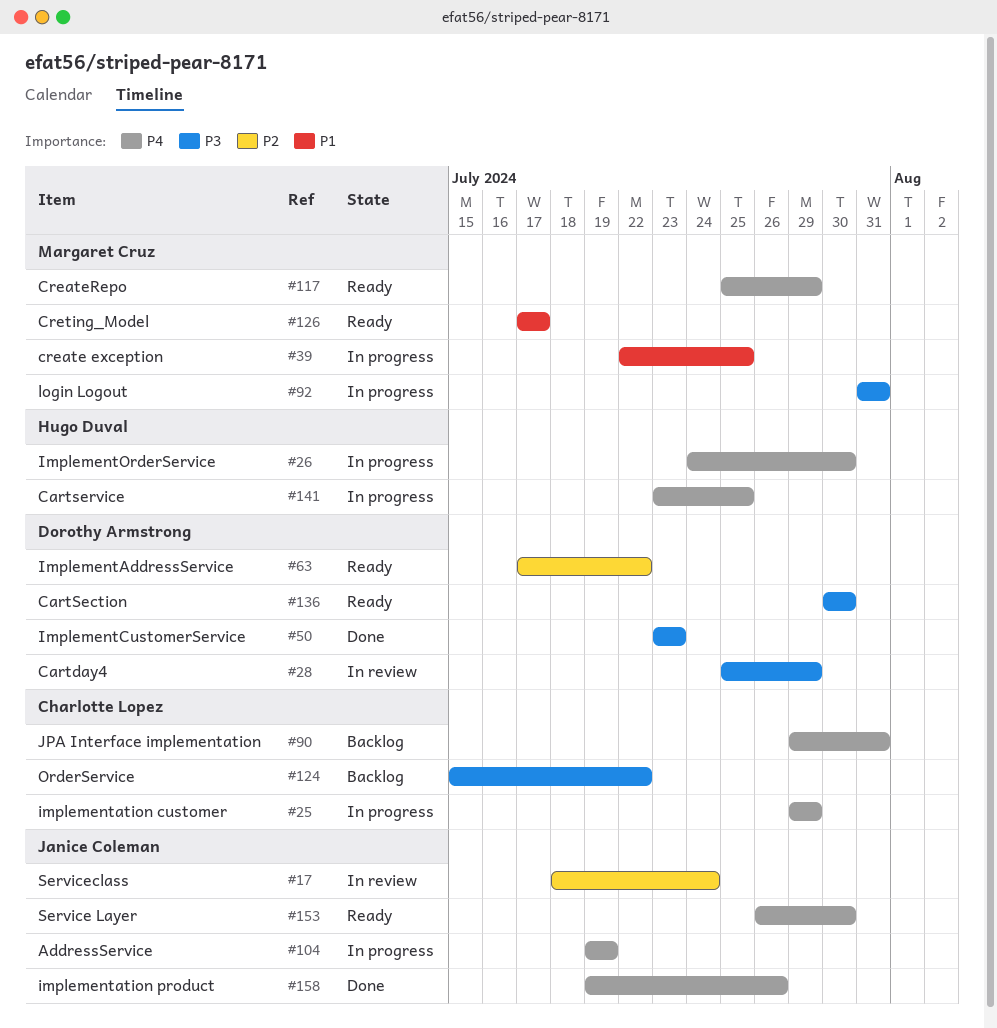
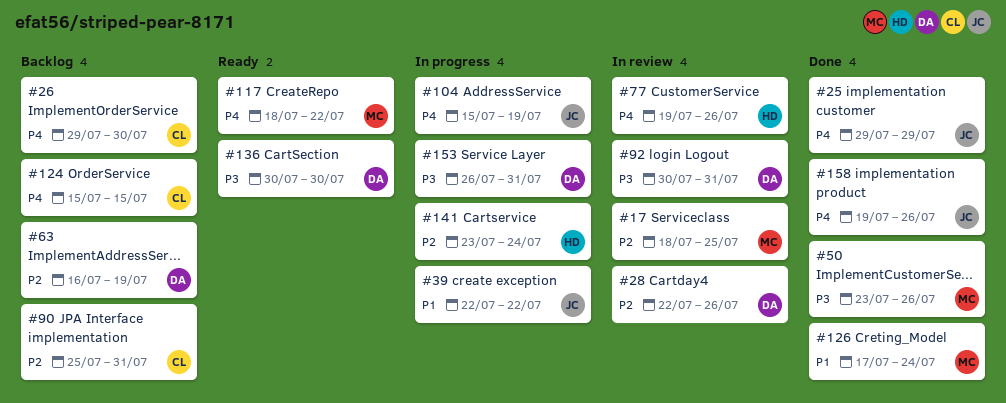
#17, owner: Janice Coleman -> Margaret Cruz
#17, due: Jul 24 -> Jul 25
#25, status: In progress -> Done
#25, owner: Charlotte Lopez -> Janice Coleman
#26, status: In progress -> Backlog
#26, owner: Hugo Duval -> Charlotte Lopez
#26, start: Jul 24 -> Jul 29
#28, priority: P3 -> P2
#28, start: Jul 25 -> Jul 22
#28, due: Jul 29 -> Jul 26
#39, owner: Margaret Cruz -> Janice Coleman
#39, due: Jul 25 -> Jul 22
#50, owner: Dorothy Armstrong -> Margaret Cruz
#50, due: Jul 23 -> Jul 26
#63, status: Ready -> Backlog
#63, start: Jul 17 -> Jul 16
#63, due: Jul 22 -> Jul 19
#77: none -> present
#90, priority: P4 -> P2
#90, start: Jul 29 -> Jul 25
#92, status: In progress -> In review
#92, owner: Margaret Cruz -> Dorothy Armstrong
#92, start: Jul 31 -> Jul 30
#104, start: Jul 19 -> Jul 15
#117, start: Jul 25 -> Jul 18
#117, due: Jul 29 -> Jul 22
#124, priority: P3 -> P4
#124, due: Jul 22 -> Jul 15
#126, status: Ready -> Done
#126, due: Jul 17 -> Jul 24
#141, priority: P4 -> P2
#141, due: Jul 25 -> Jul 24
#153, status: Ready -> In progress
#153, owner: Janice Coleman -> Dorothy Armstrong
#153, priority: P4 -> P3
#153, due: Jul 30 -> Jul 31

